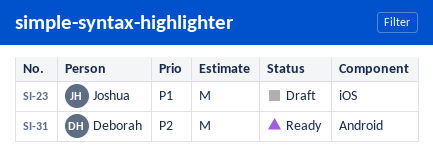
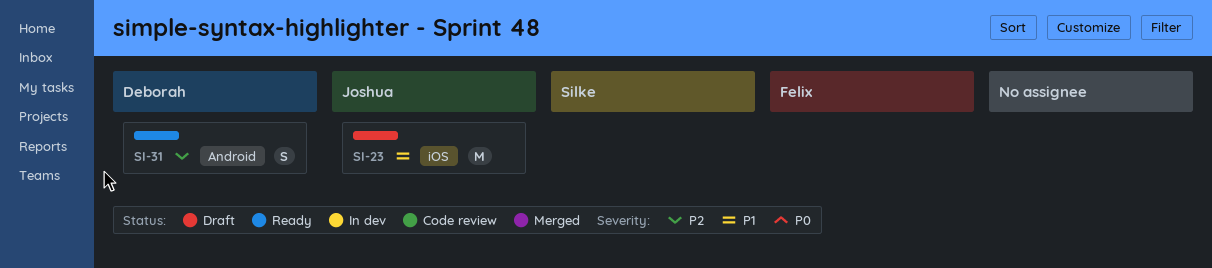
SI-31, estimate: M -> S

